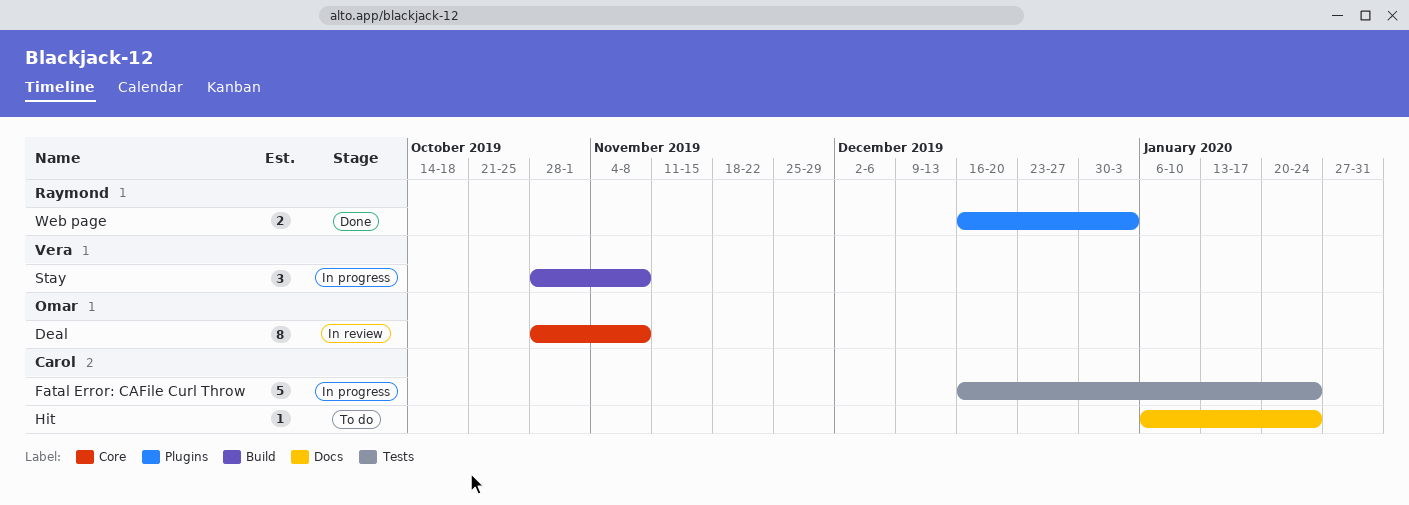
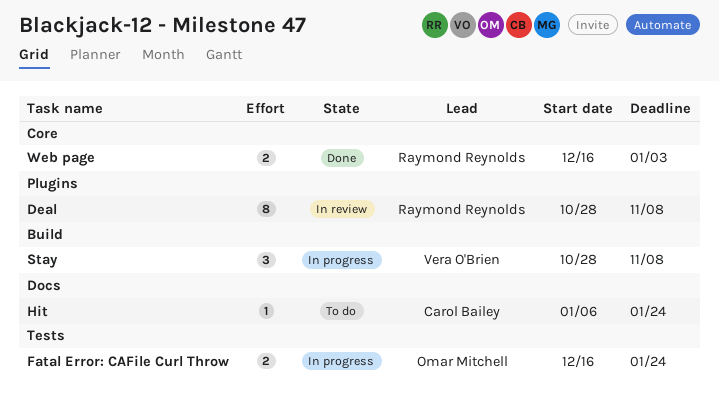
Deal, owner: Omar Mitchell -> Raymond Reynolds
Deal, label: Core -> Plugins
Fatal Error: CAFile Curl Throw, owner: Carol Bailey -> Omar Mitchell
Fatal Error: CAFile Curl Throw, estimate: 5 -> 2
Web page, label: Plugins -> Core

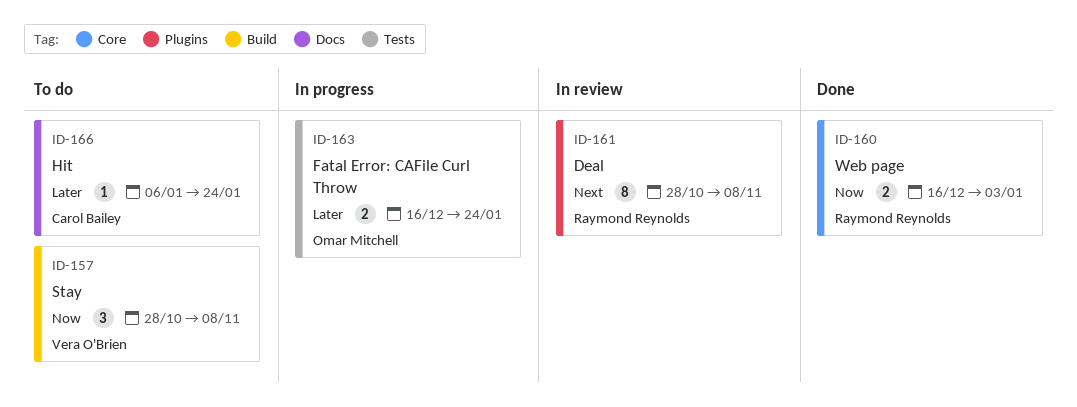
Stay, status: In progress -> To do

